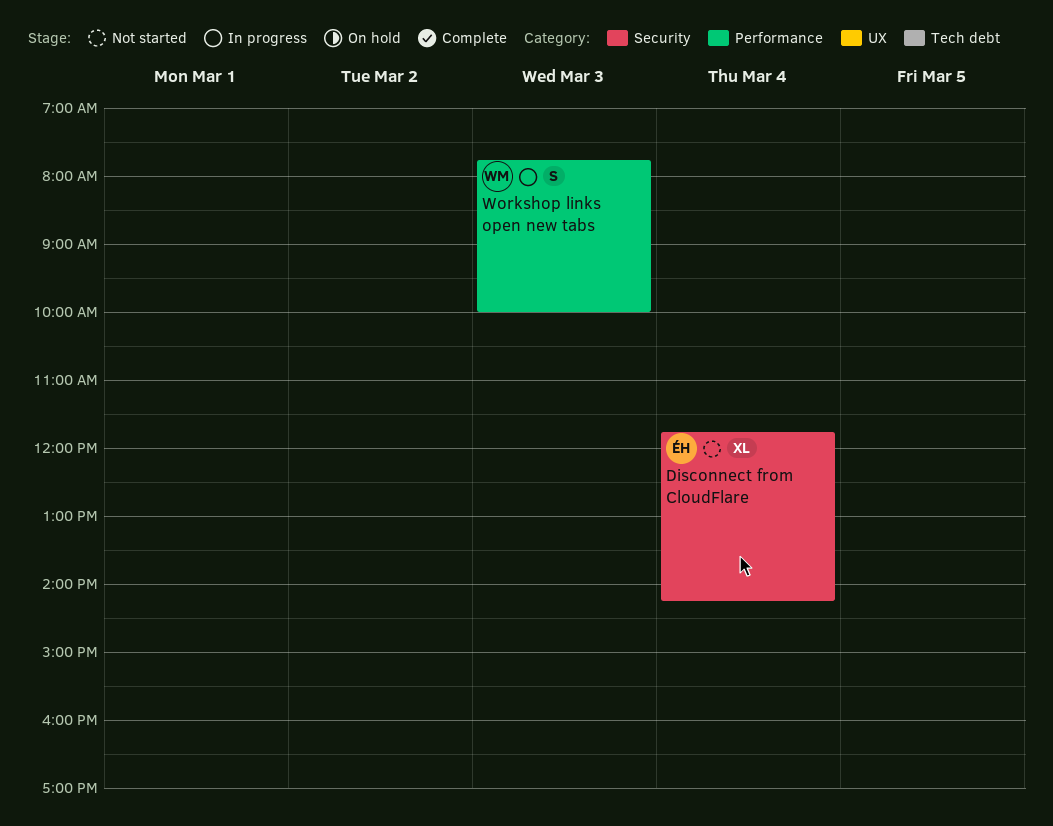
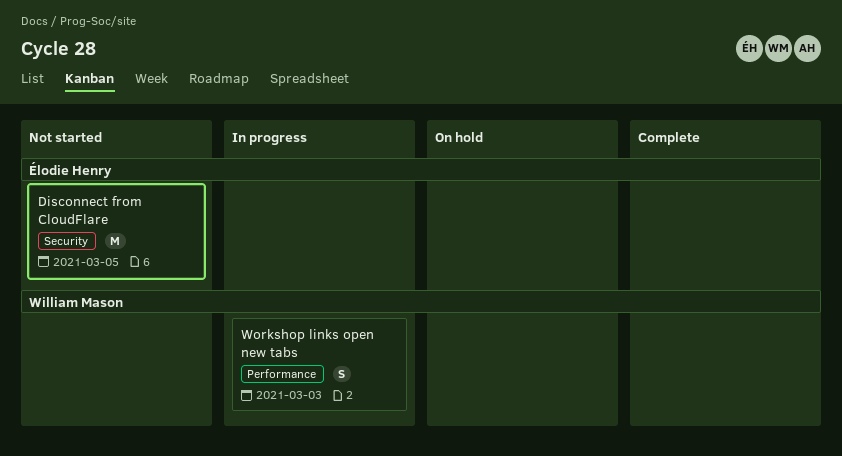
Disconnect from CloudFlare, estimate: XL -> M
Disconnect from CloudFlare, day: Mar 4 -> Mar 5

